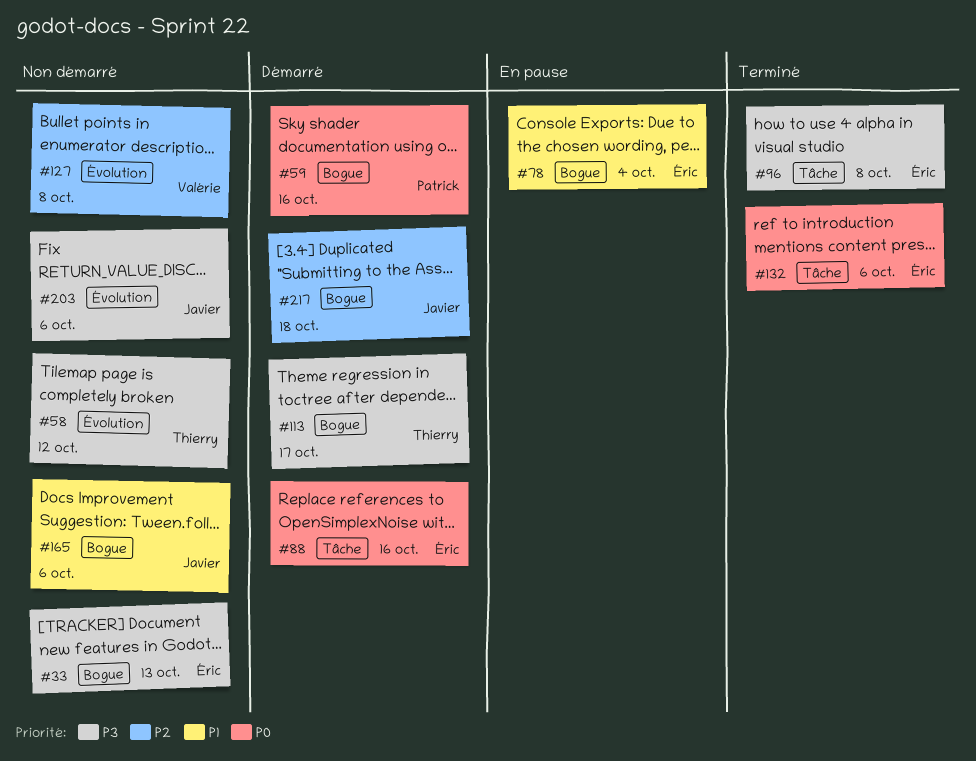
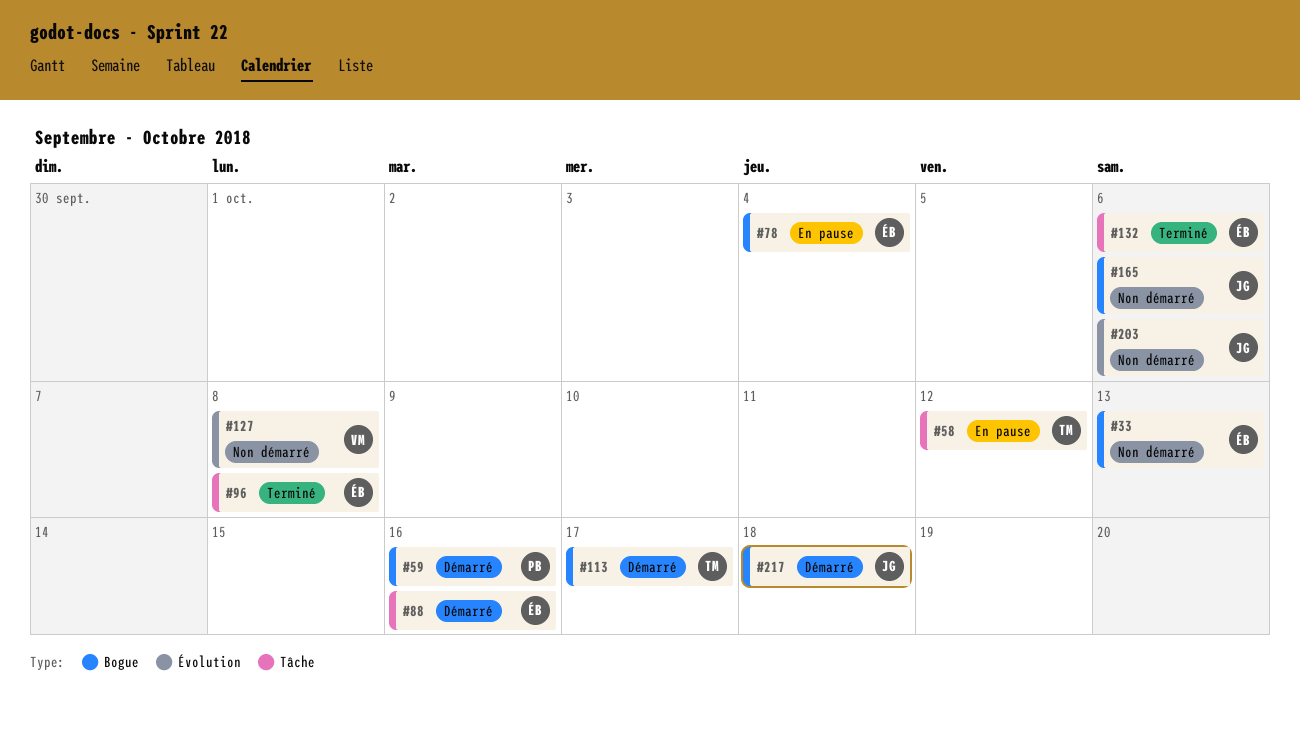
#58, status: Non démarré -> En pause
#58, label: Évolution -> Tâche

